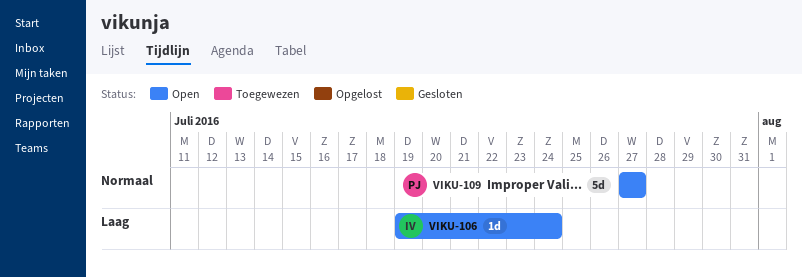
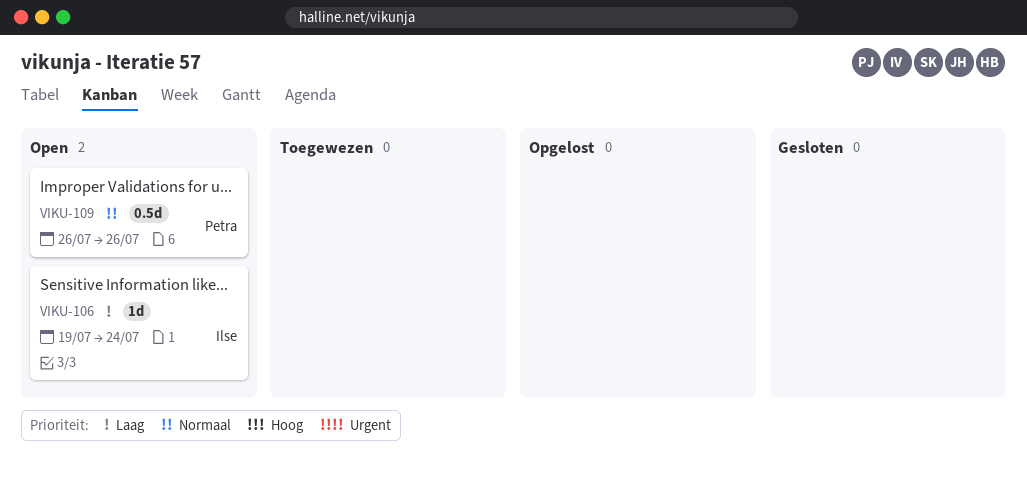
VIKU-109, estimate: 5d -> 0.5d
VIKU-109, start: Jul 27 -> Jul 26
VIKU-109, due: Jul 27 -> Jul 26

